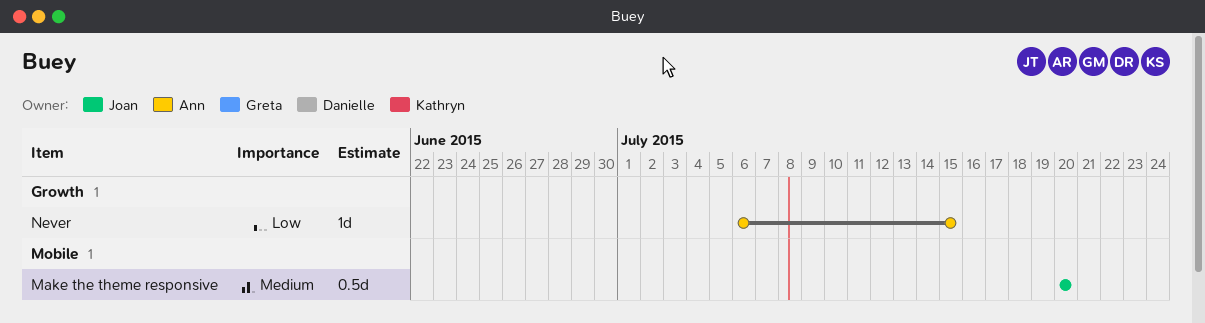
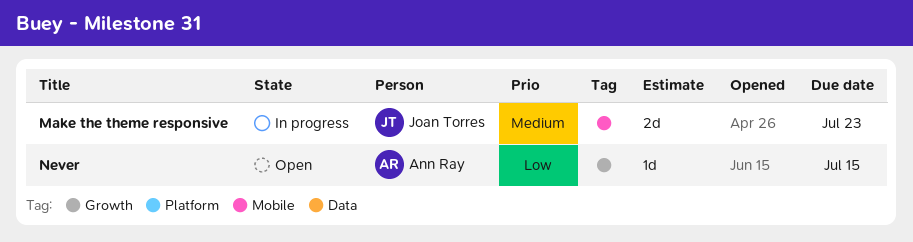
Make the theme responsive, estimate: 0.5d -> 2d
Make the theme responsive, due: Jul 20 -> Jul 23

